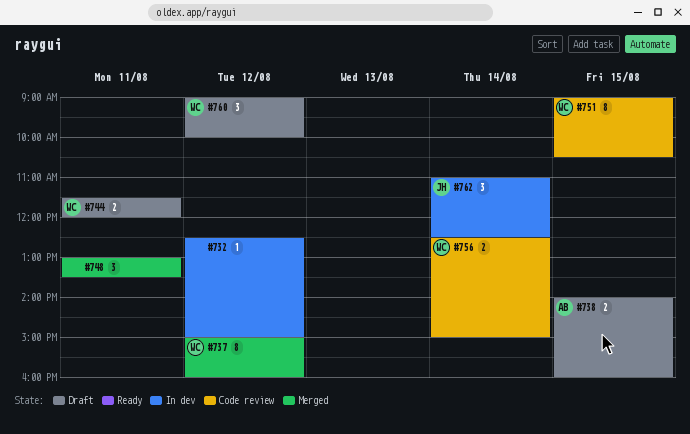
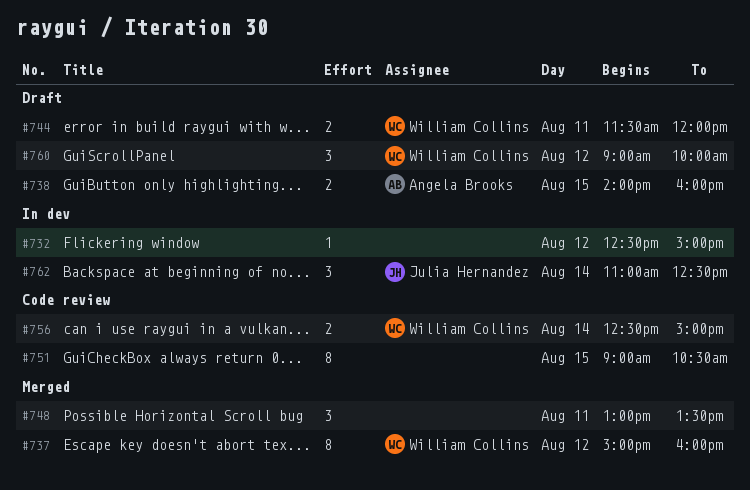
#751, owner: William Collins -> none

